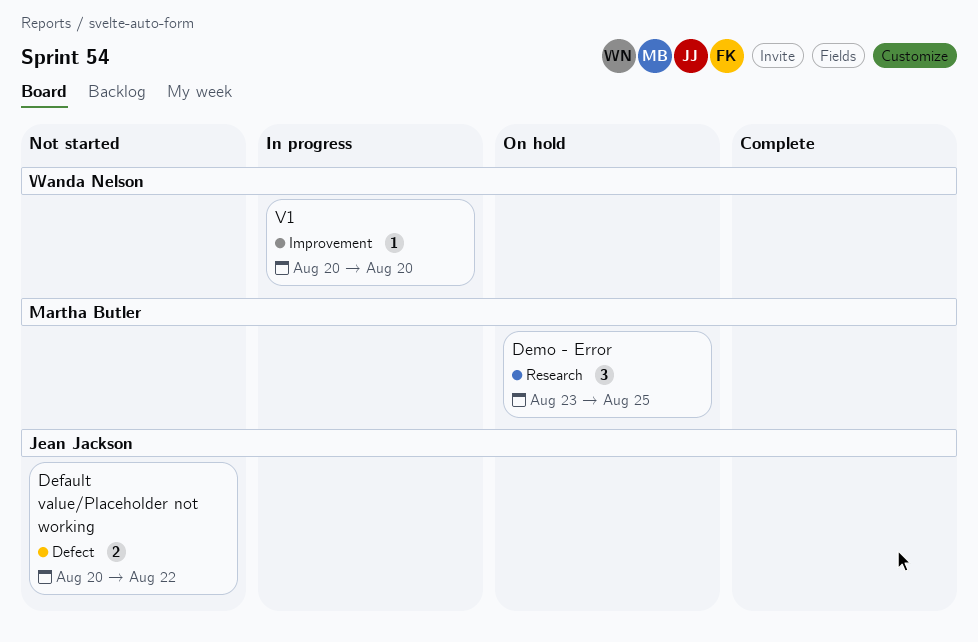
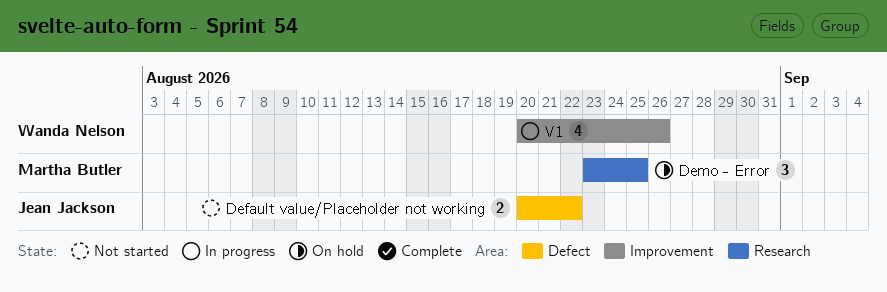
V1, estimate: 1 -> 4
V1, due: Aug 20 -> Aug 26

